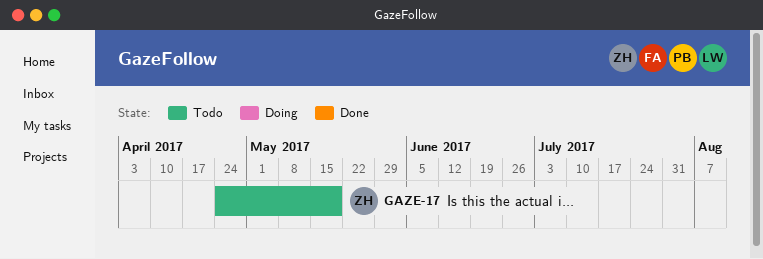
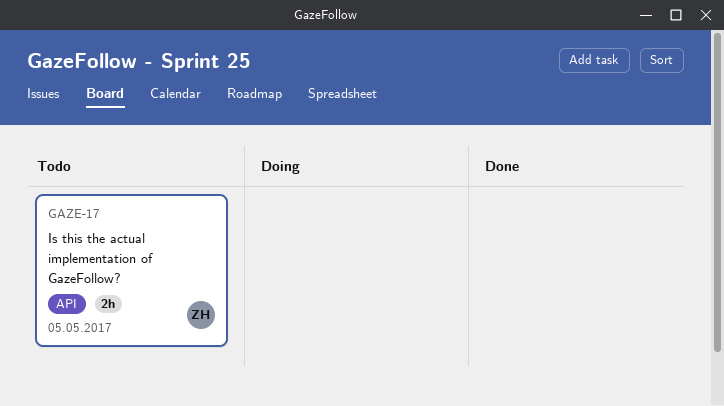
GAZE-17, due: May 19 -> May 5

